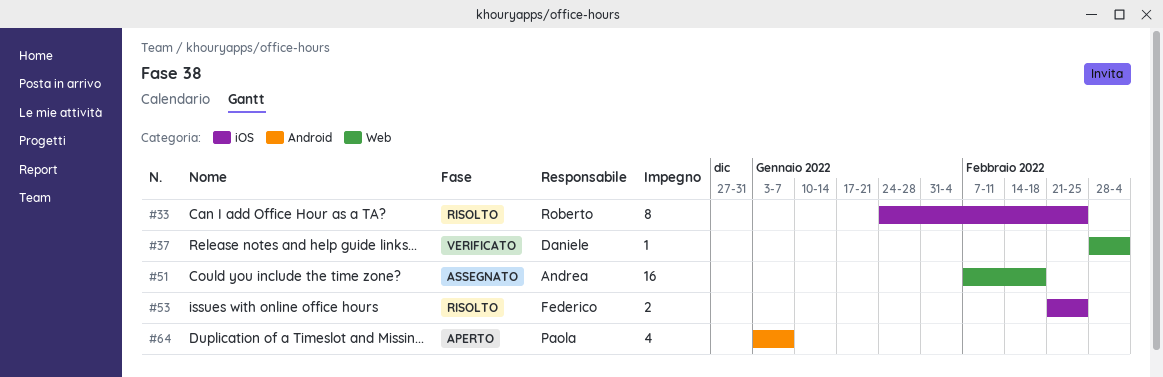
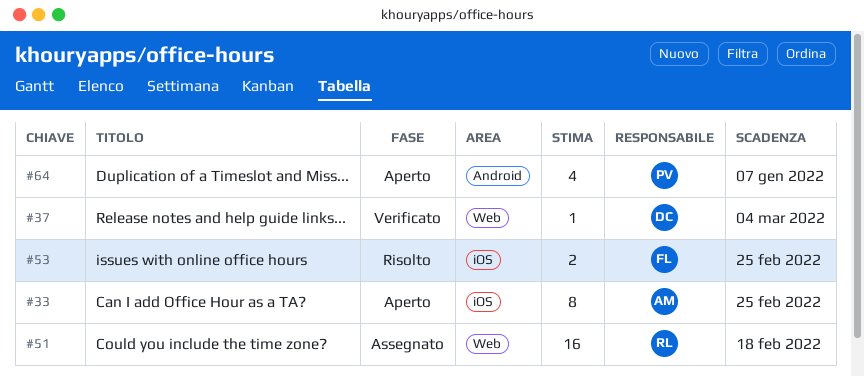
#33, status: Risolto -> Aperto
#33, owner: Roberto -> Andrea
#51, owner: Andrea -> Roberto

